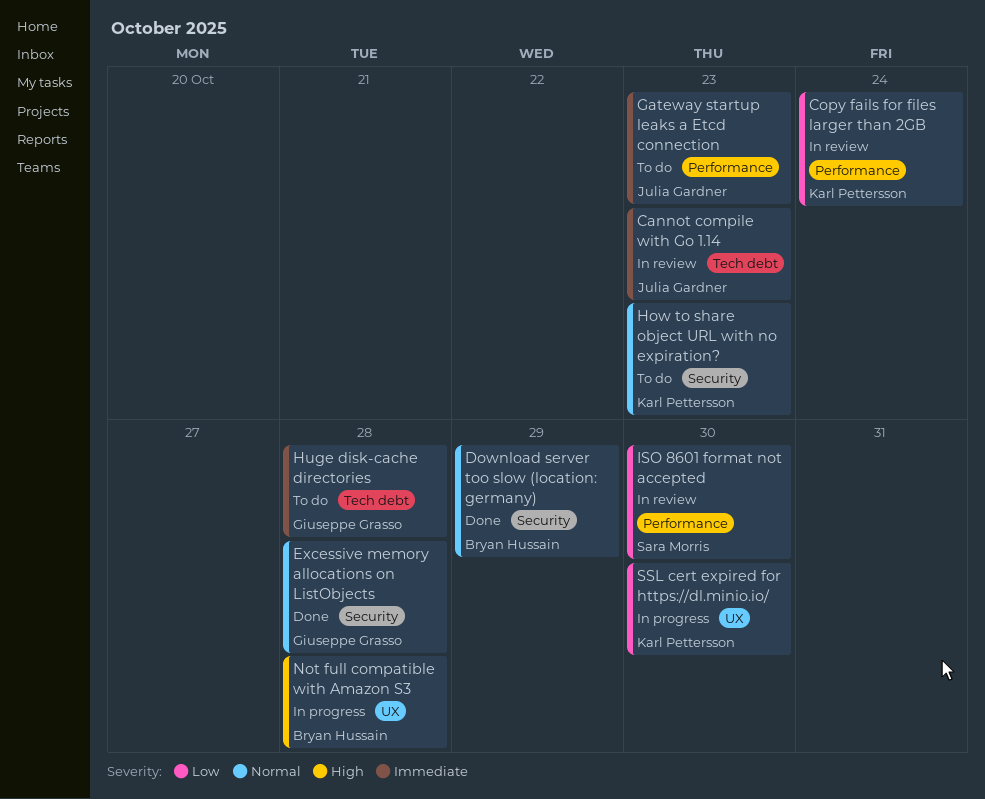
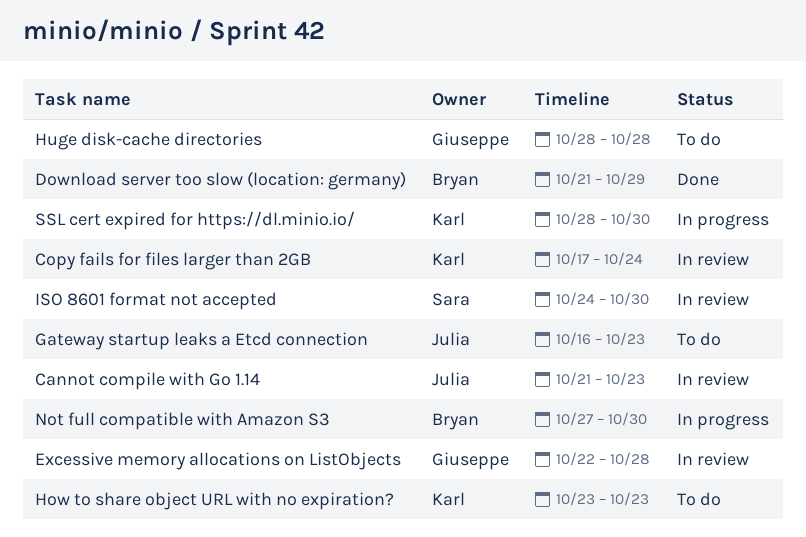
Excessive memory allocations on ListObjects, status: Done -> In review
Not full compatible with Amazon S3, due: Oct 28 -> Oct 30

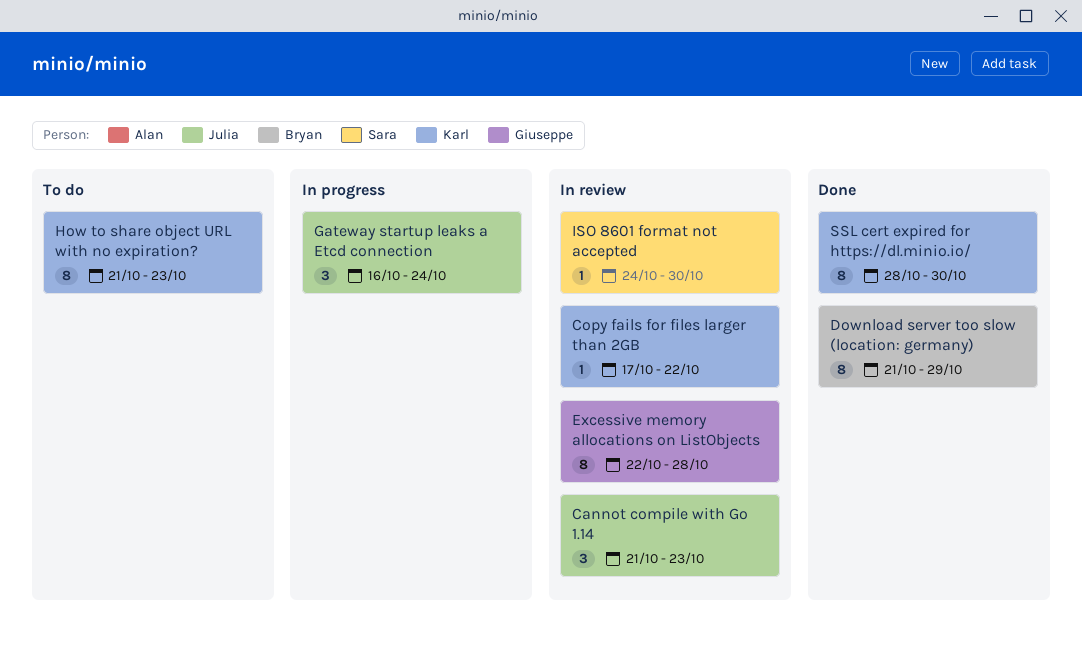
Copy fails for files larger than 2GB, due: Oct 24 -> Oct 22
Gateway startup leaks a Etcd connection, status: To do -> In progress
Gateway startup leaks a Etcd connection, due: Oct 23 -> Oct 24
How to share object URL with no expiration?, start: Oct 23 -> Oct 21
Huge disk-cache directories: present -> none
Not full compatible with Amazon S3: present -> none
SSL cert expired for https://dl.minio.io/, status: In progress -> Done

